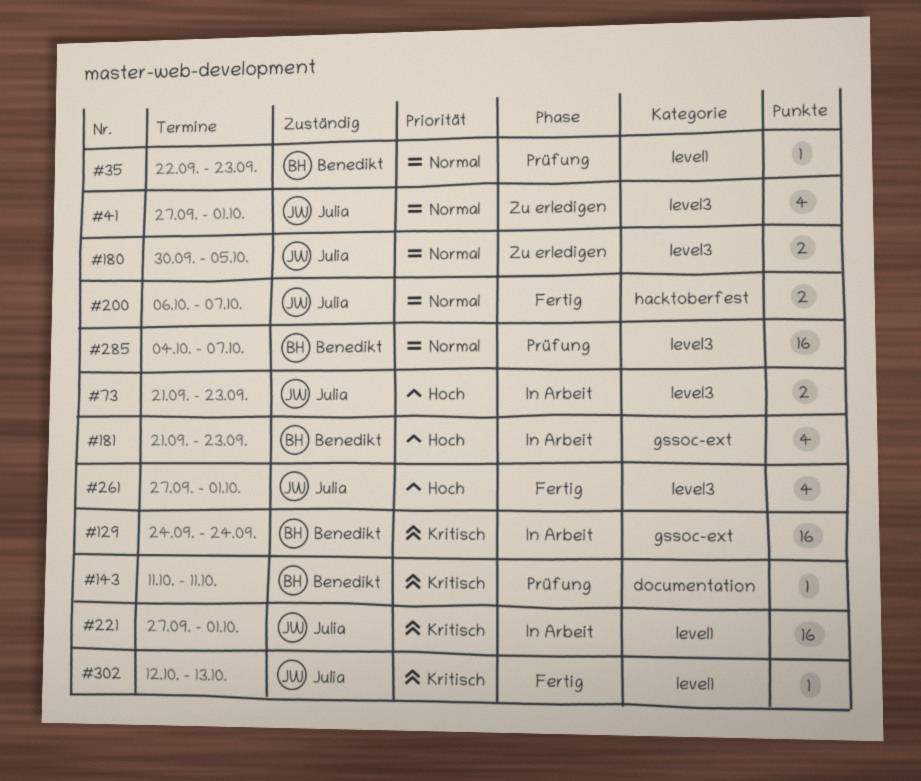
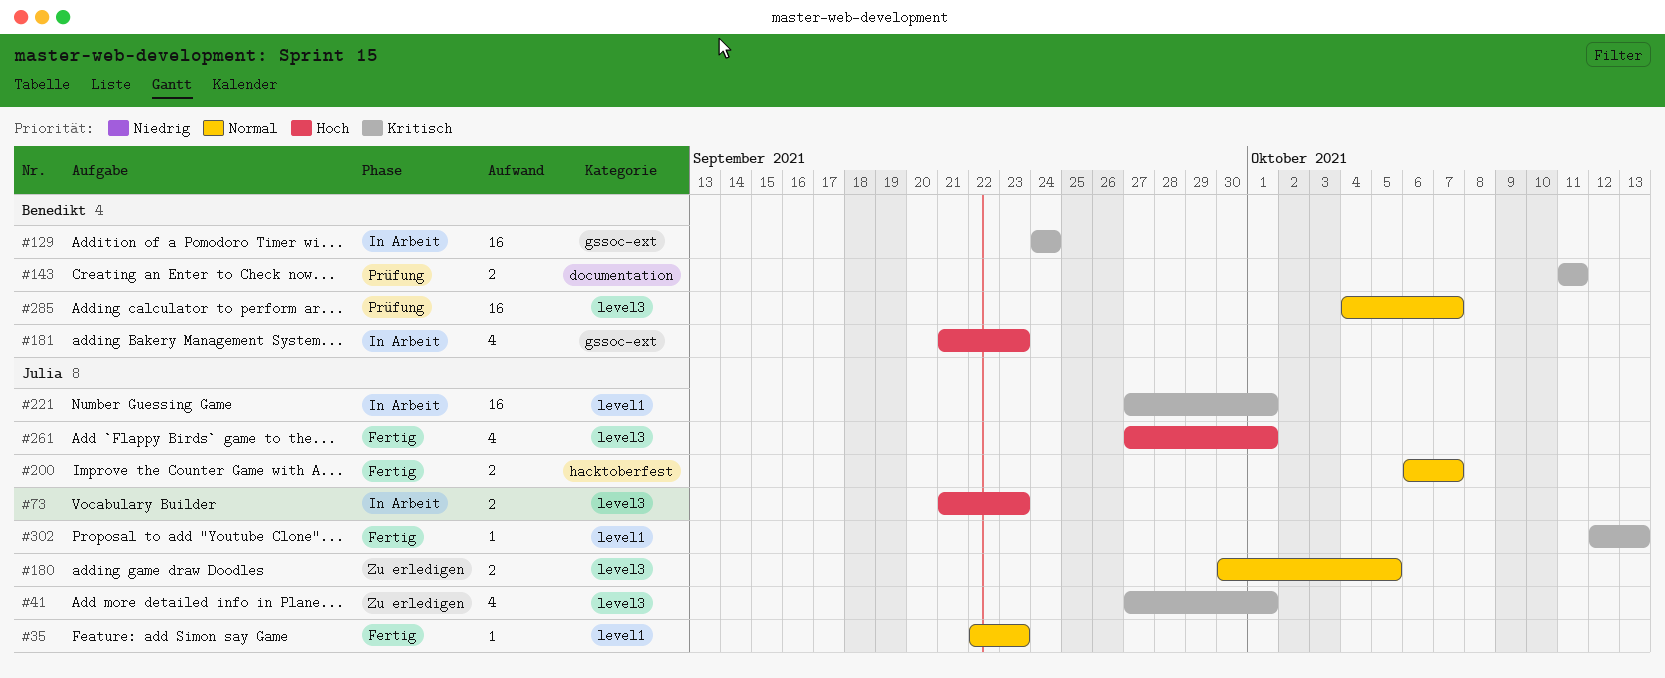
#35, status: Prüfung -> Fertig
#35, owner: Benedikt -> Julia
#41, priority: Normal -> Kritisch
#143, estimate: 1 -> 2

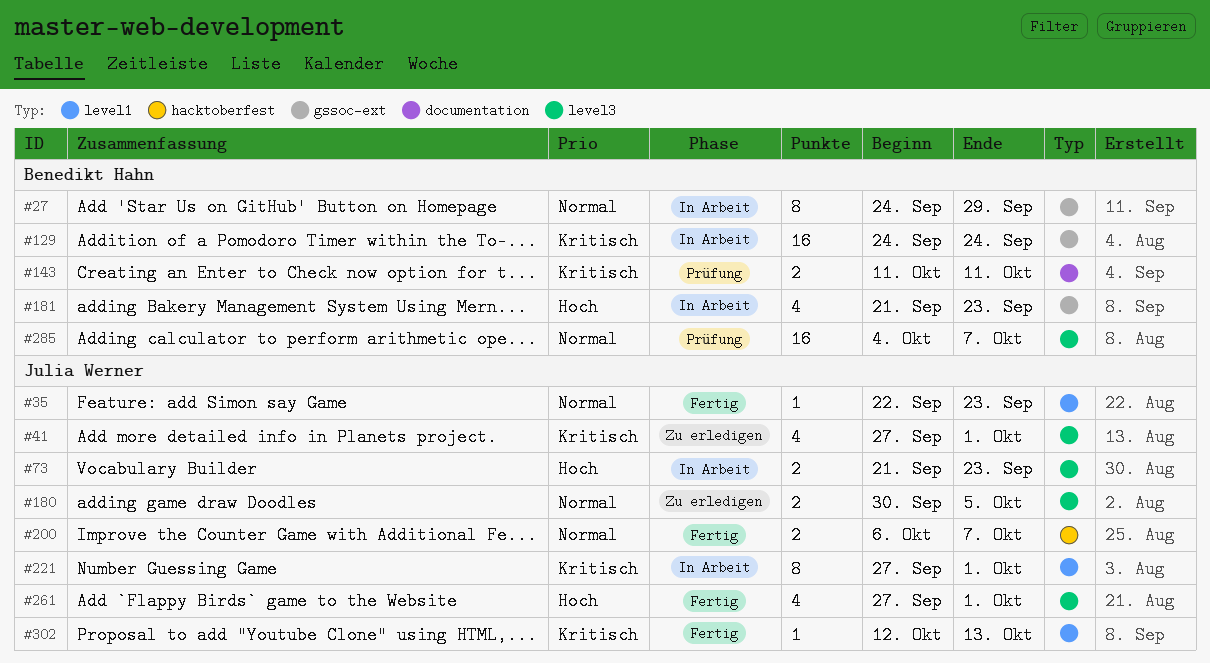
#27: none -> present
#221, estimate: 16 -> 8

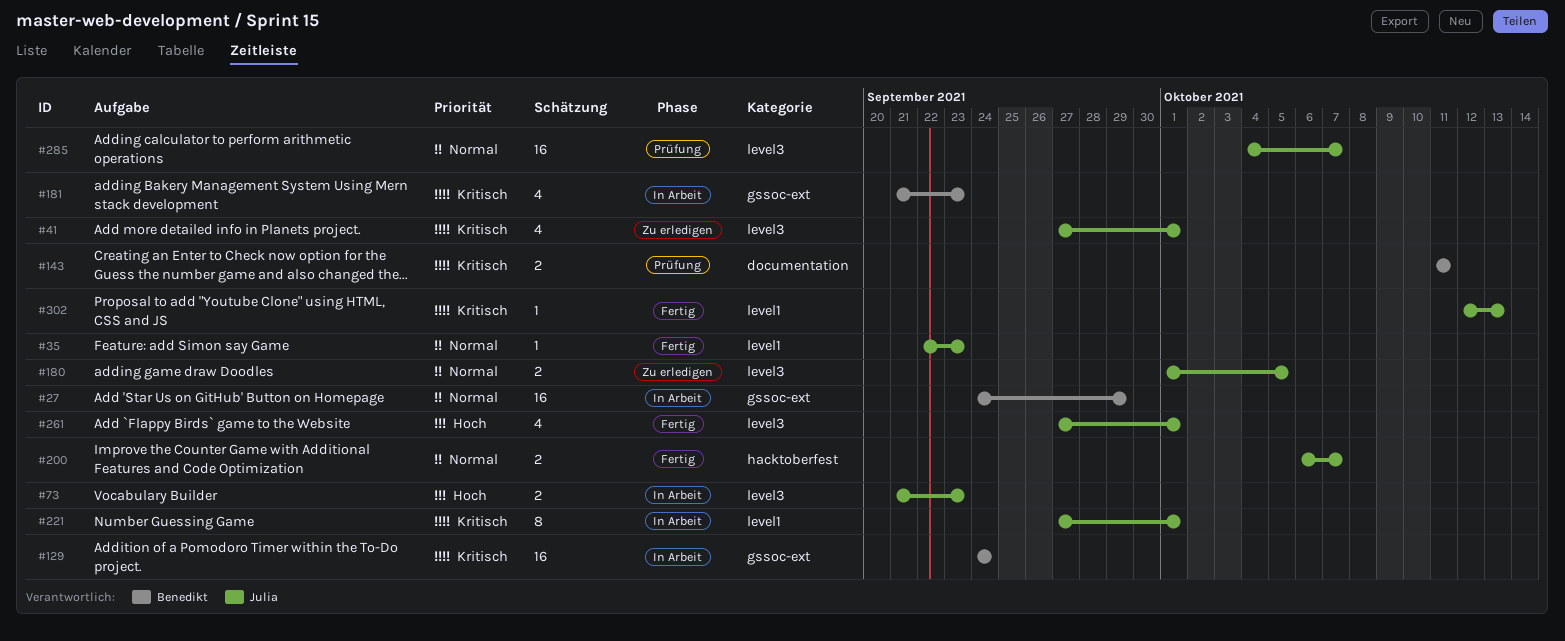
#27, estimate: 8 -> 16
#180, start: Sep 30 -> Oct 1
#181, priority: Hoch -> Kritisch
#285, owner: Benedikt Hahn -> Julia Werner

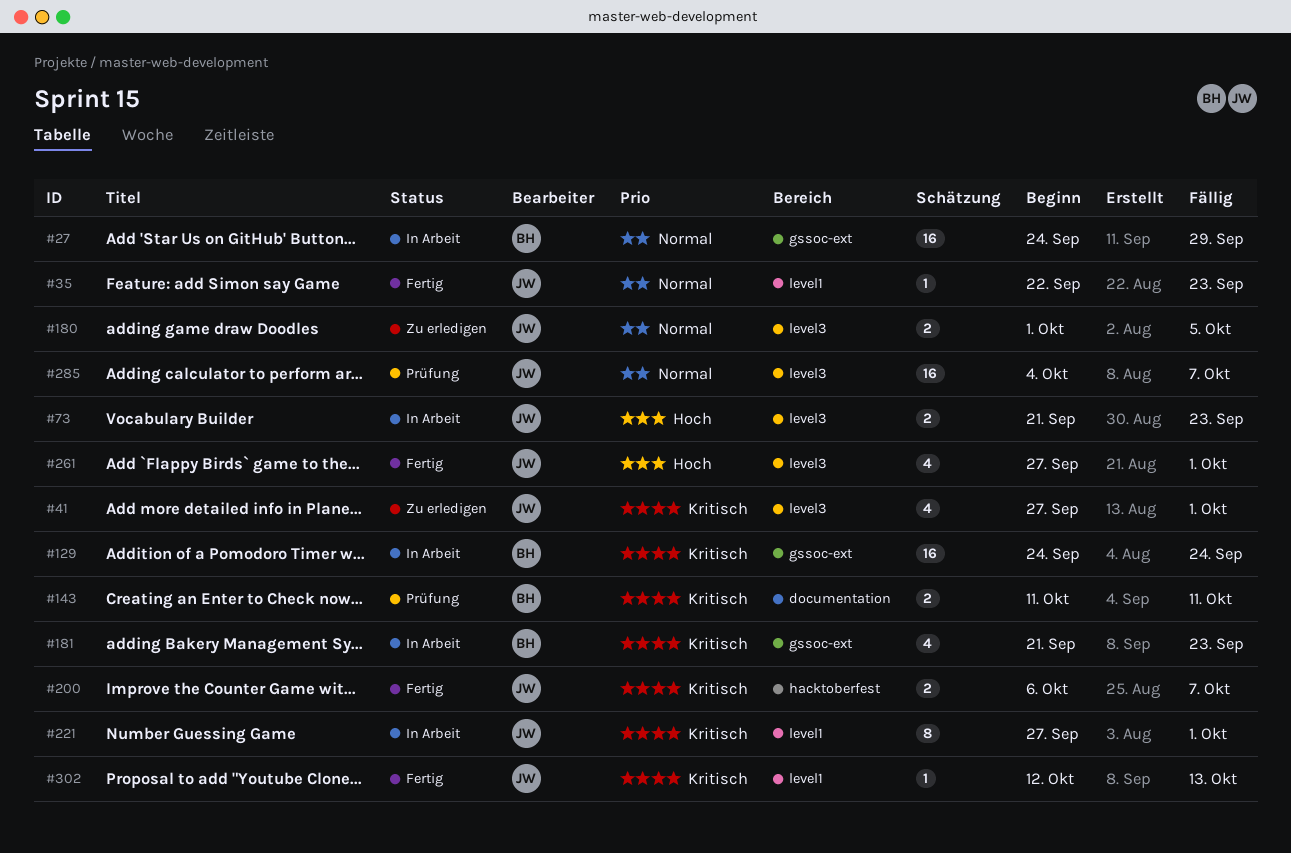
#200, priority: Normal -> Kritisch

